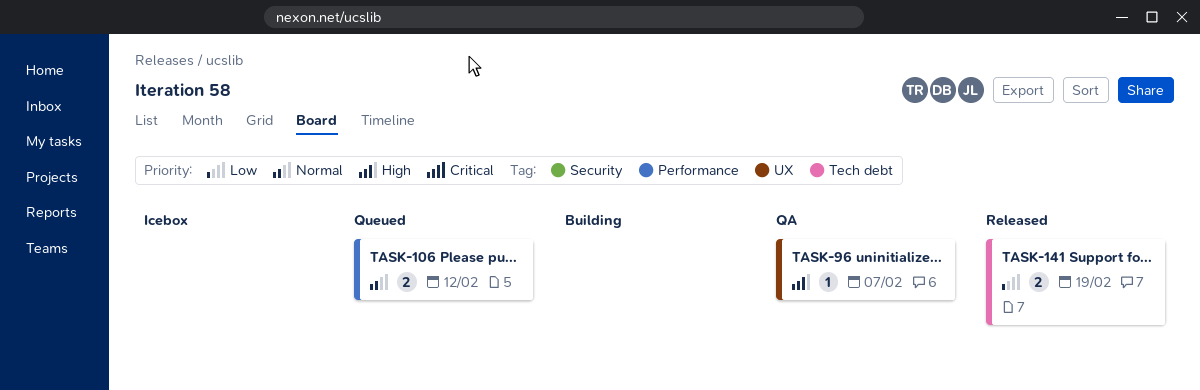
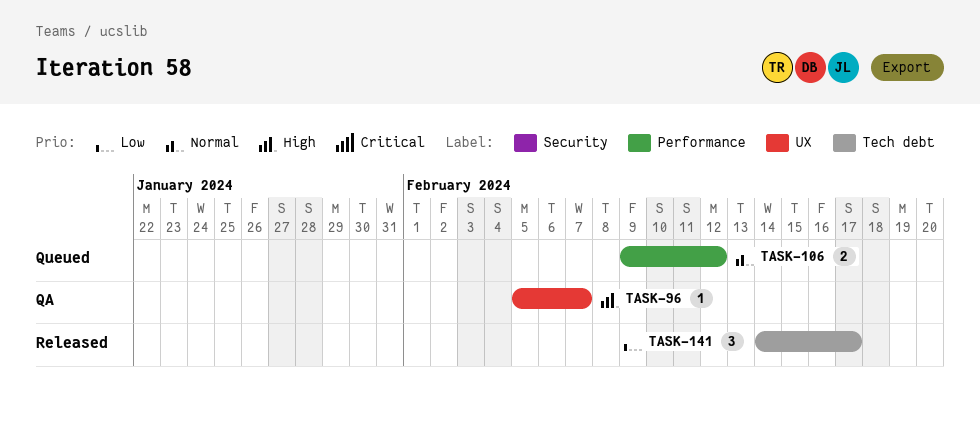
TASK-141, estimate: 2 -> 3
TASK-141, due: Feb 19 -> Feb 17

